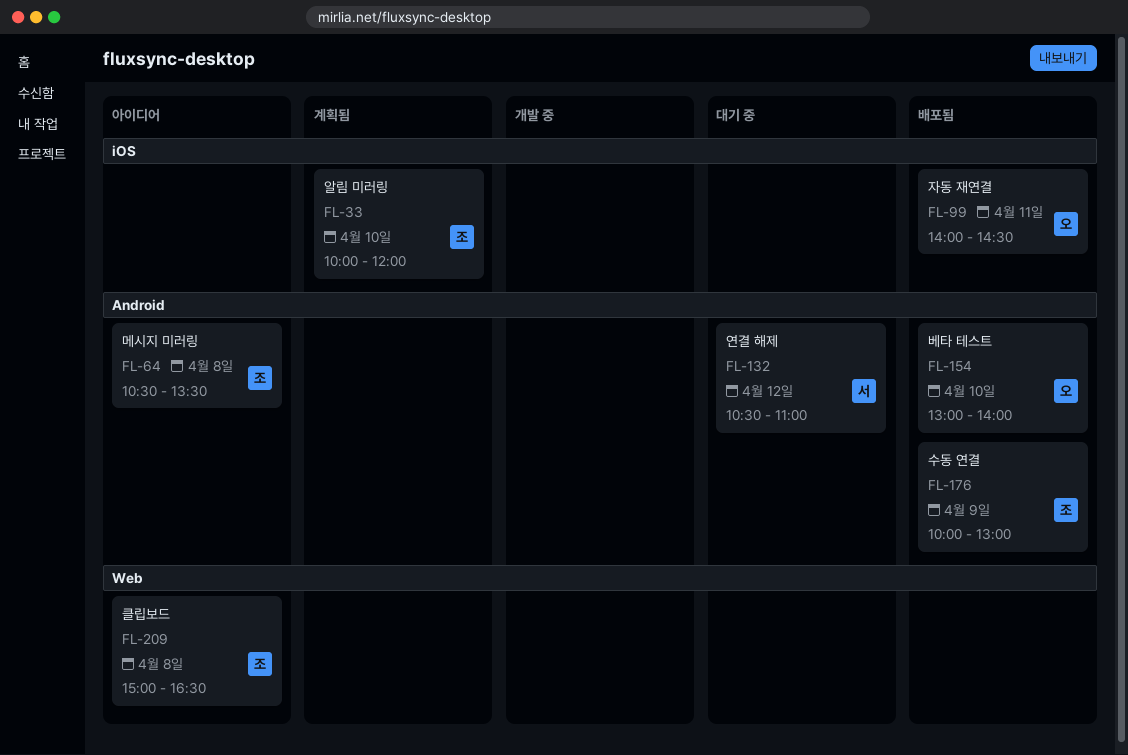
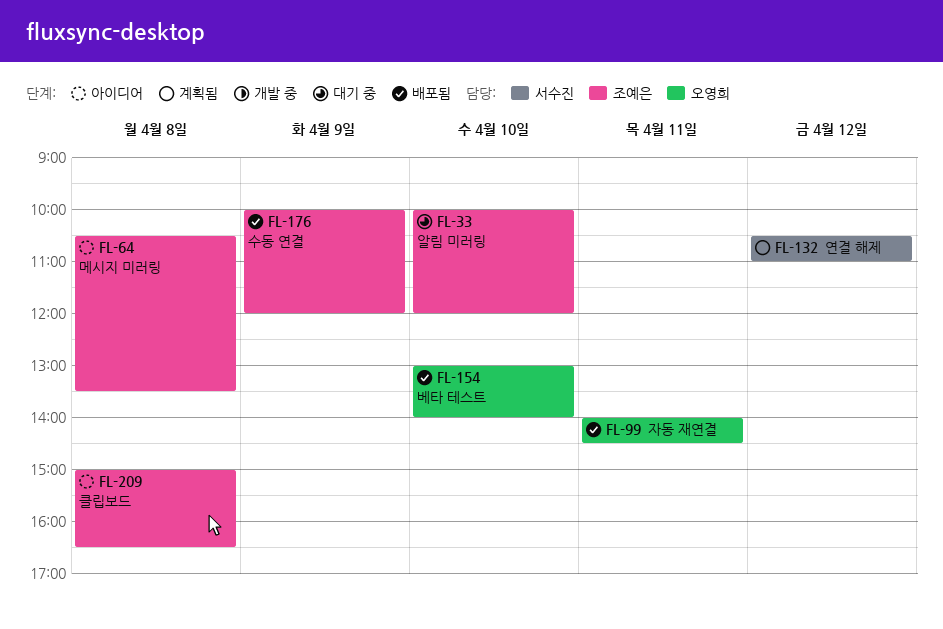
FL-33, status: 계획됨 -> 대기 중
FL-132, status: 대기 중 -> 계획됨
FL-176, ends: 13:00 -> 12:00

